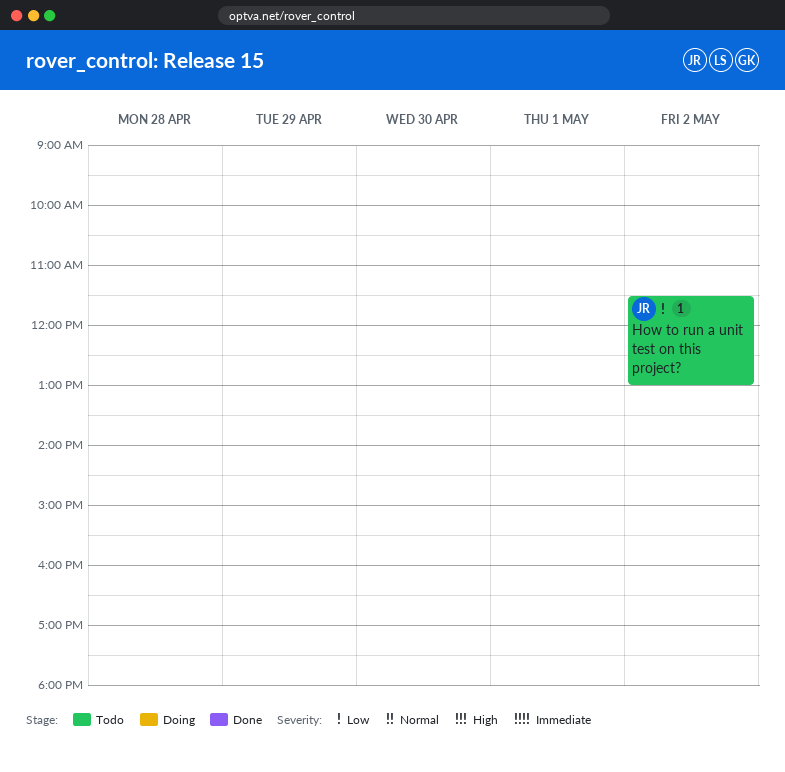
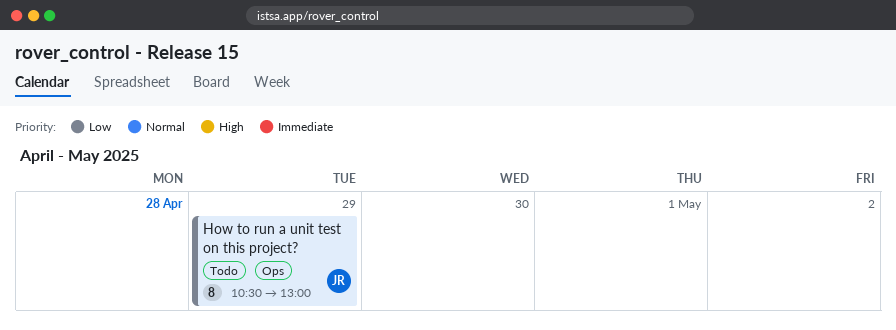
How to run a unit test on this project?, estimate: 1 -> 8
How to run a unit test on this project?, day: May 2 -> Apr 29
How to run a unit test on this project?, begins: 11:30 -> 10:30

